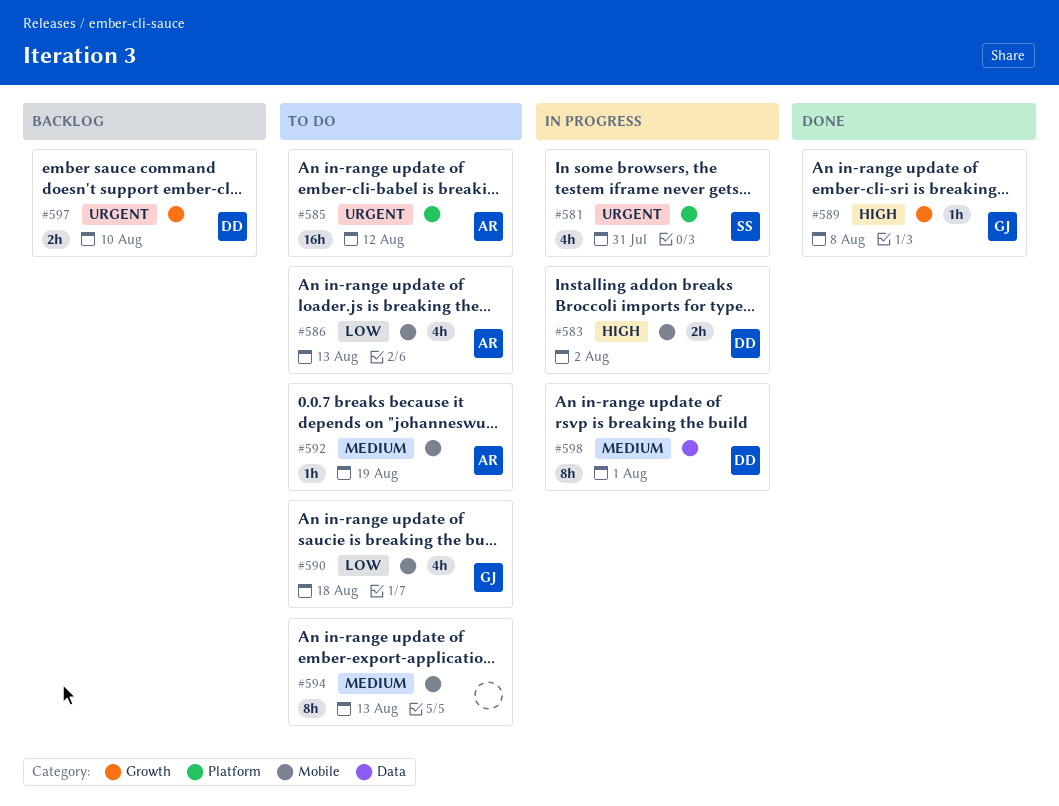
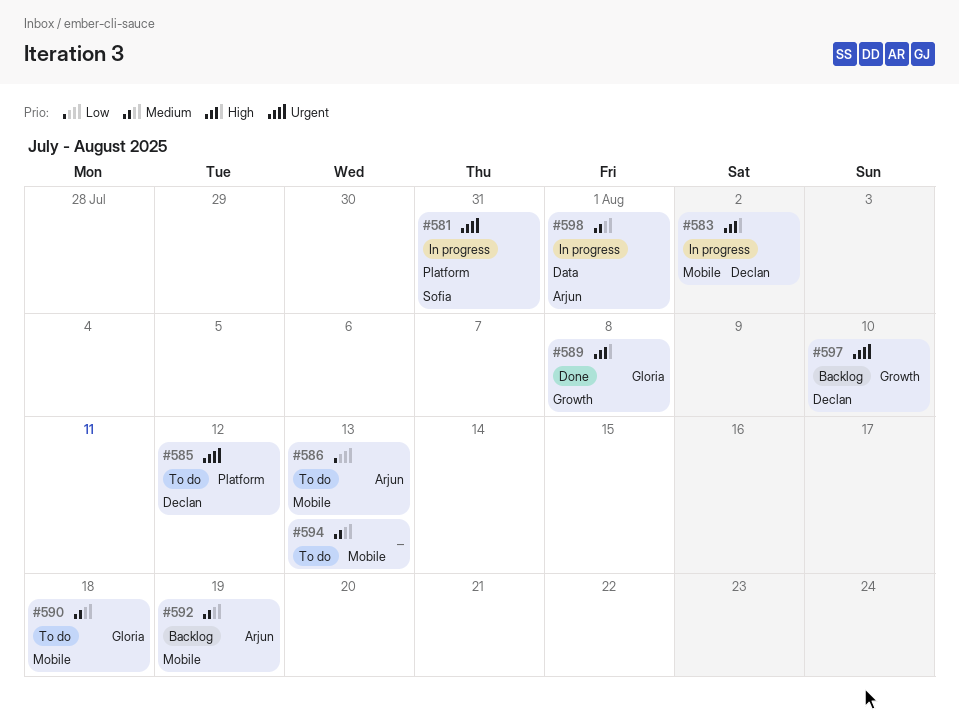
#585, owner: Arjun -> Declan
#590, priority: Low -> Medium
#592, status: To do -> Backlog
#598, owner: Declan -> Arjun

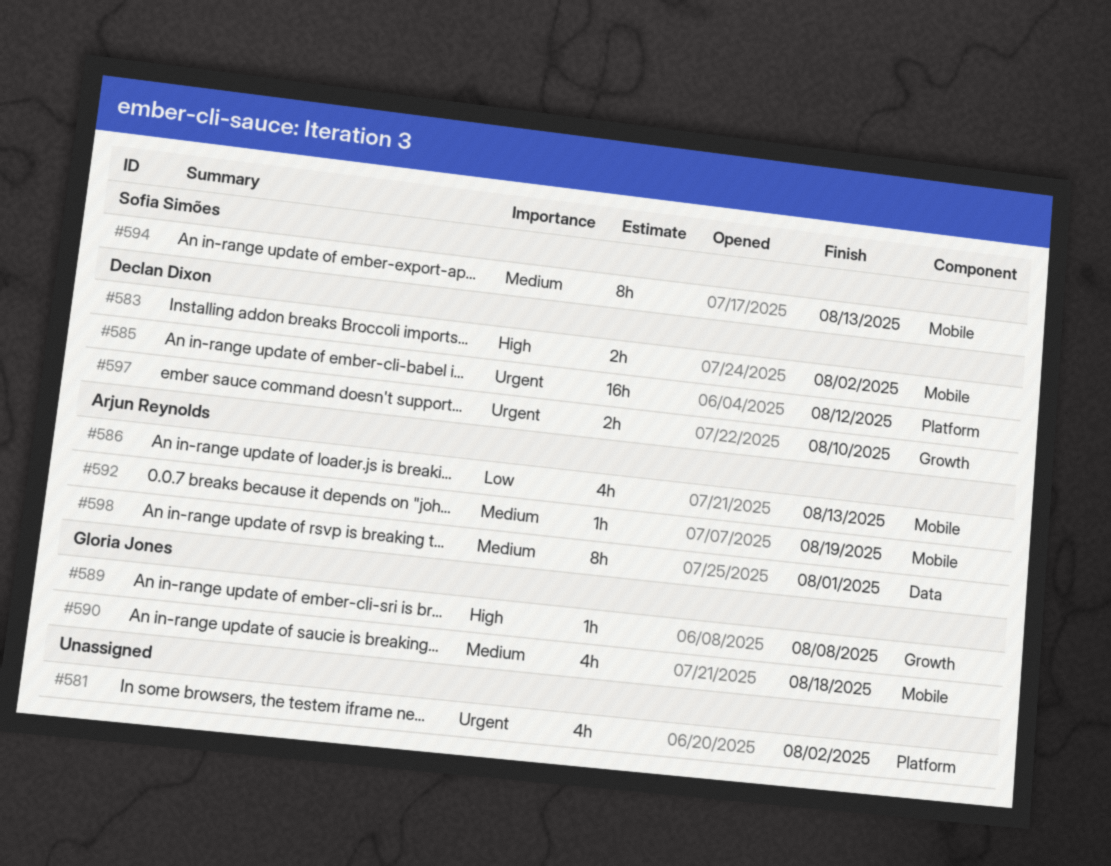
#581, owner: Sofia Simões -> none
#581, due: Jul 31 -> Aug 2
#594, owner: none -> Sofia Simões

